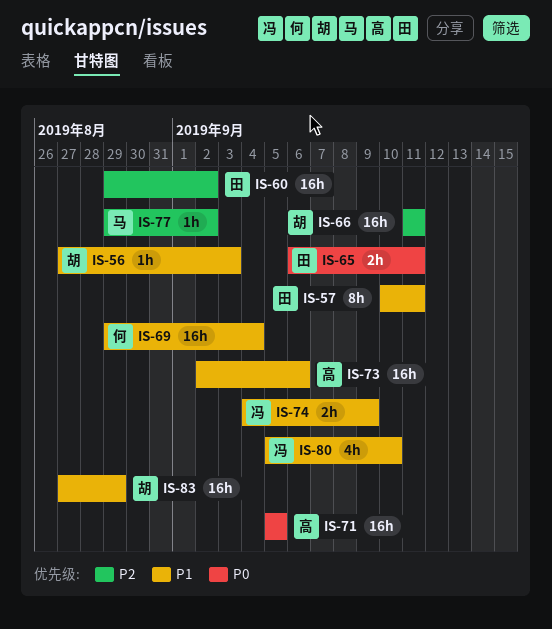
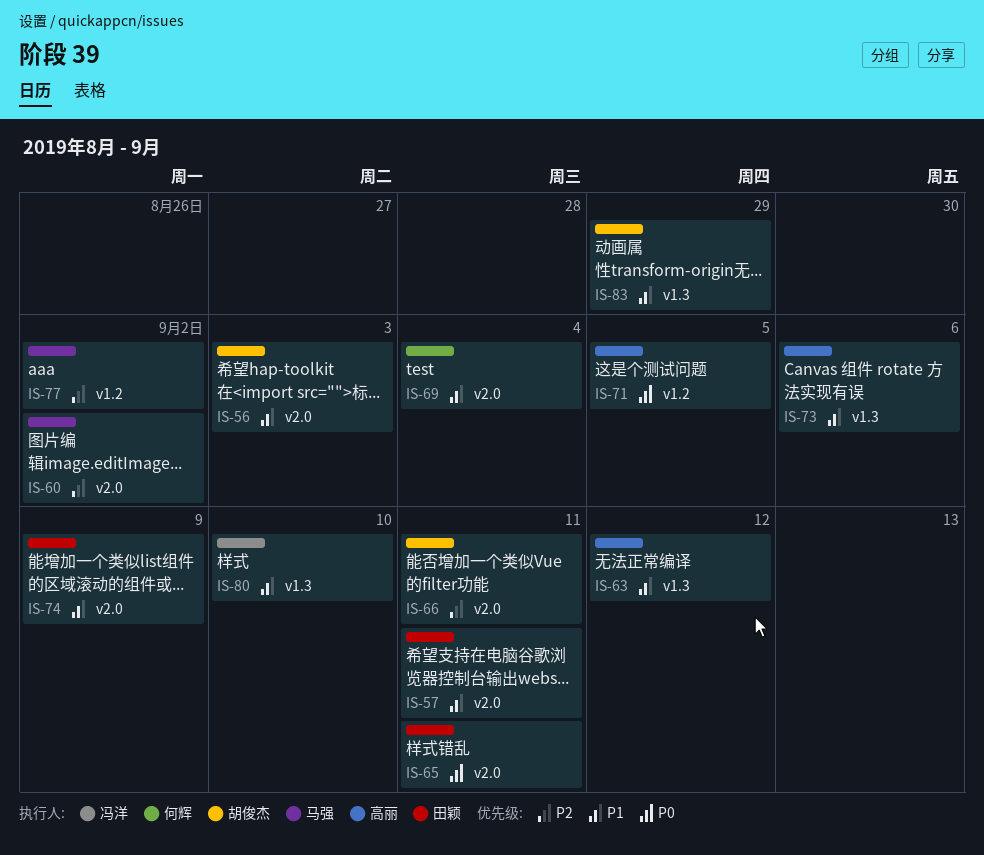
IS-60, owner: 田颖 -> 马强
IS-63: none -> present
IS-74, owner: 冯洋 -> 田颖

